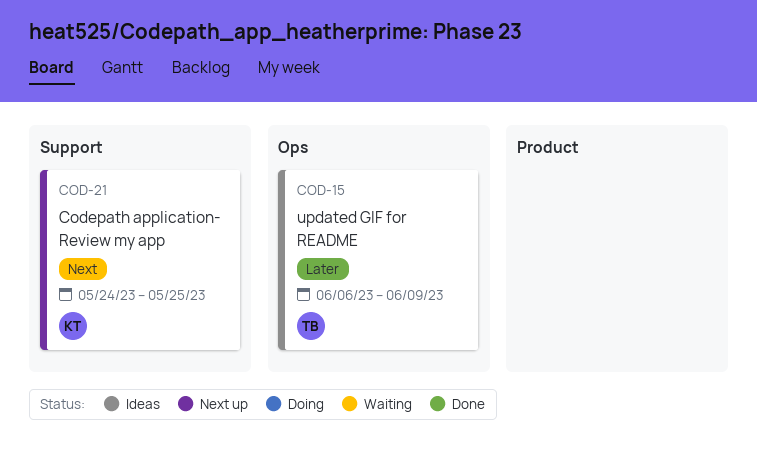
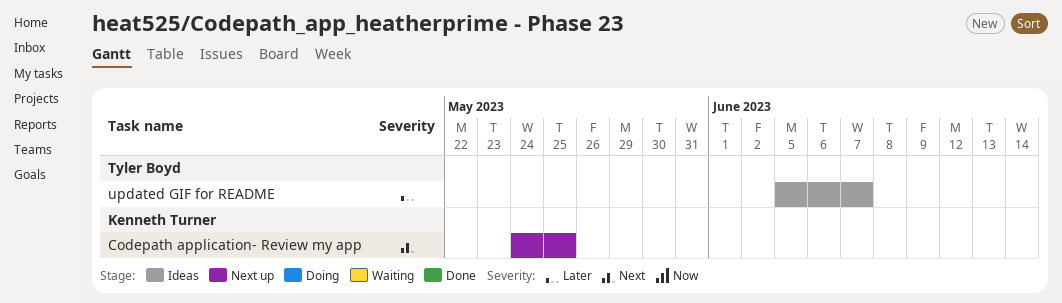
updated GIF for README, start: Jun 6 -> Jun 5
updated GIF for README, due: Jun 9 -> Jun 7

